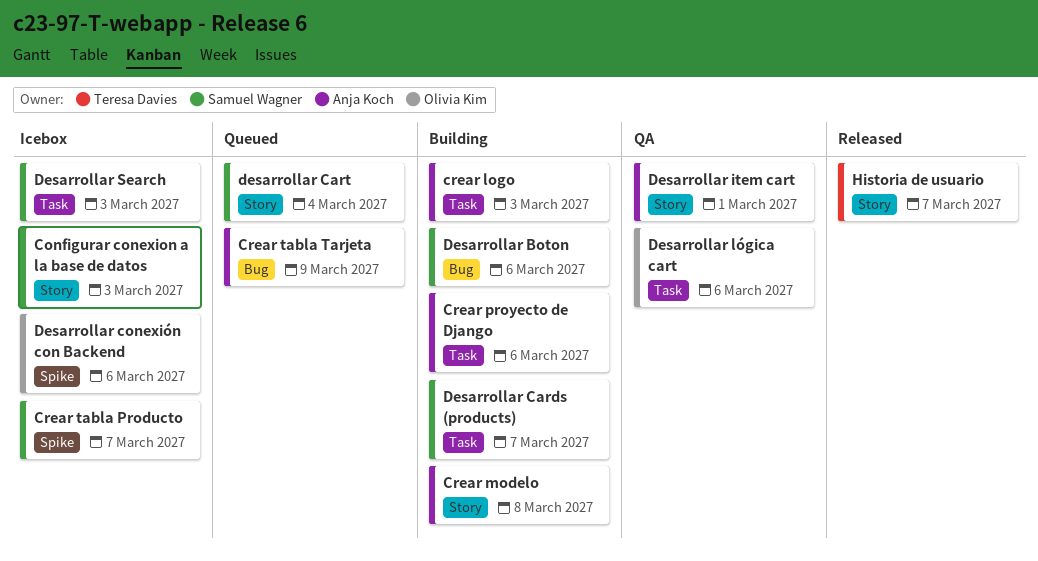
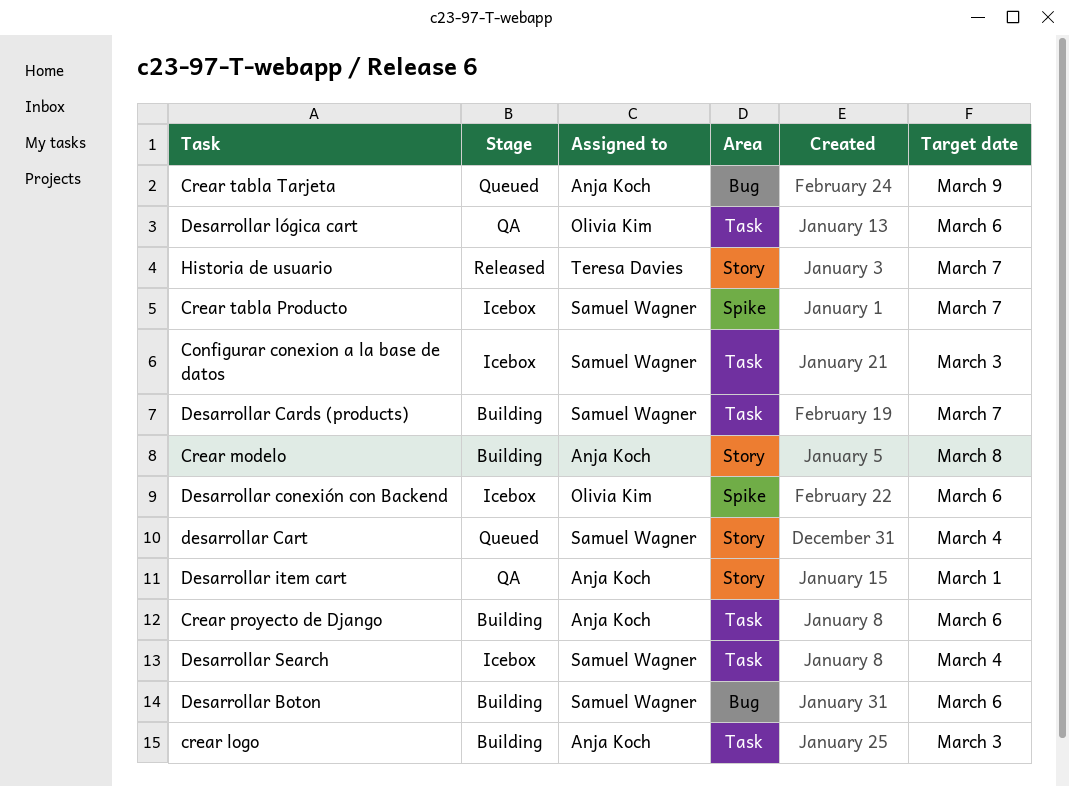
Configurar conexion a la base de datos, label: Story -> Task
Desarrollar Search, due: Mar 3 -> Mar 4

